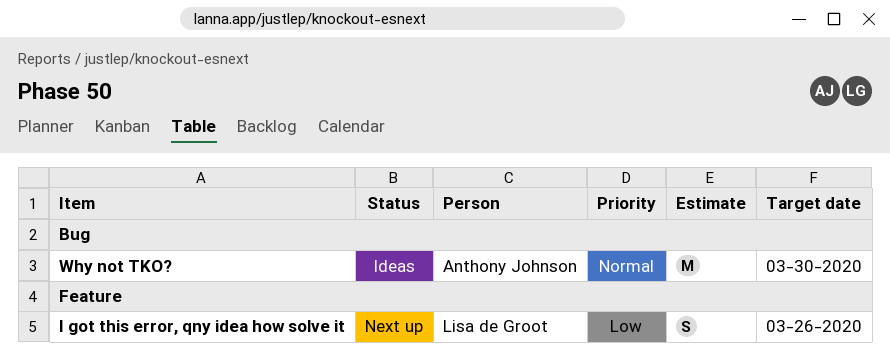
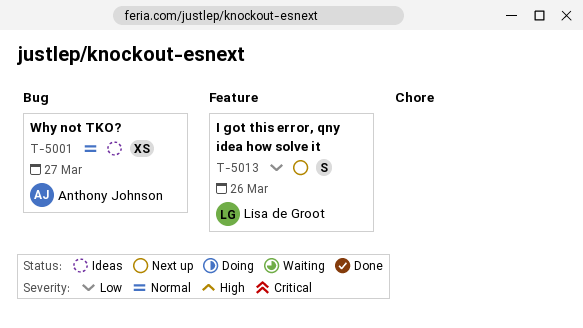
Why not TKO?, estimate: M -> XS
Why not TKO?, due: Mar 30 -> Mar 27

